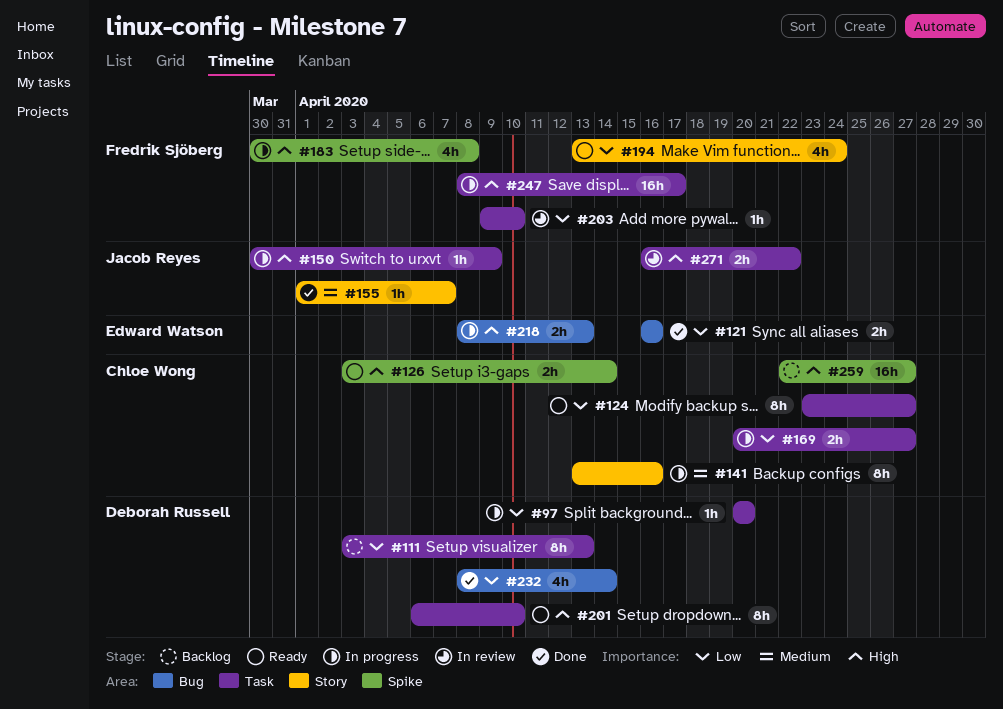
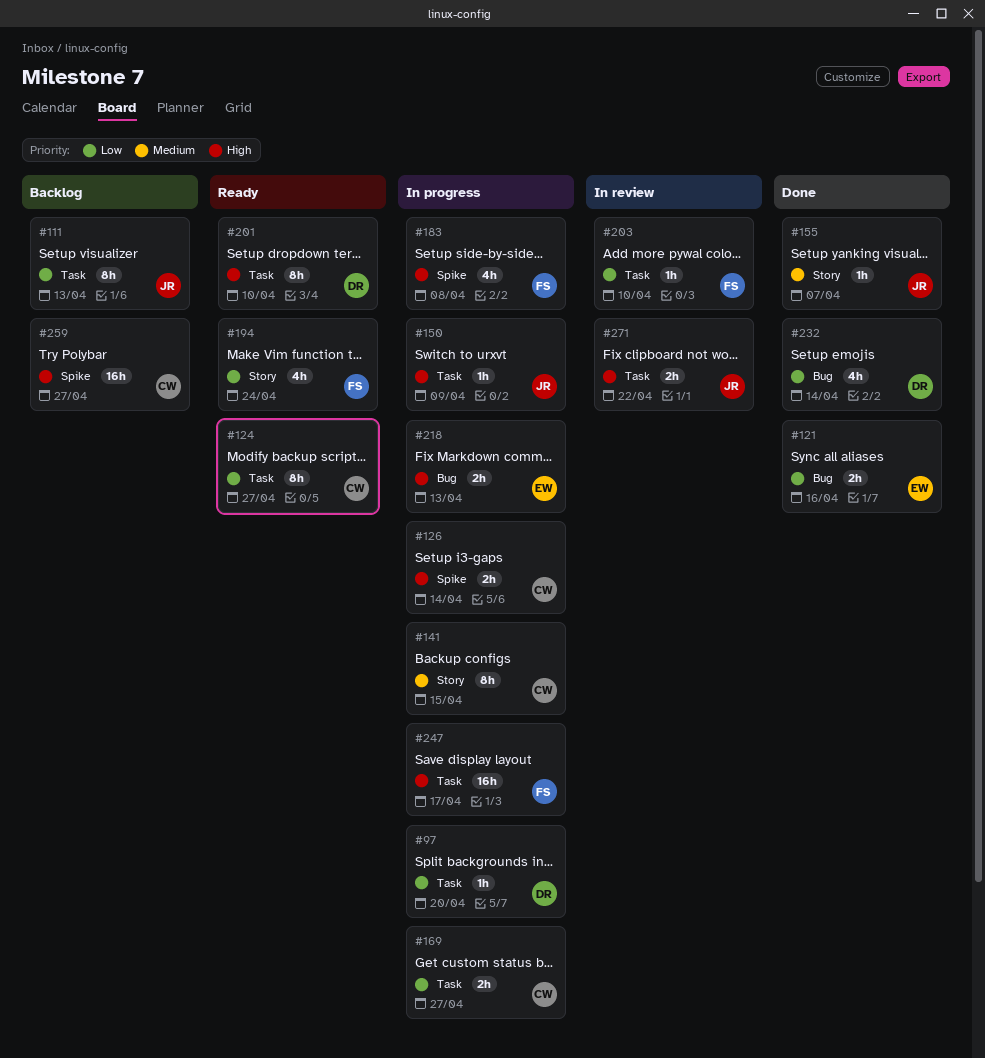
#111, owner: Deborah Russell -> Jacob Reyes
#126, status: Ready -> In progress
#141, due: Apr 16 -> Apr 15

